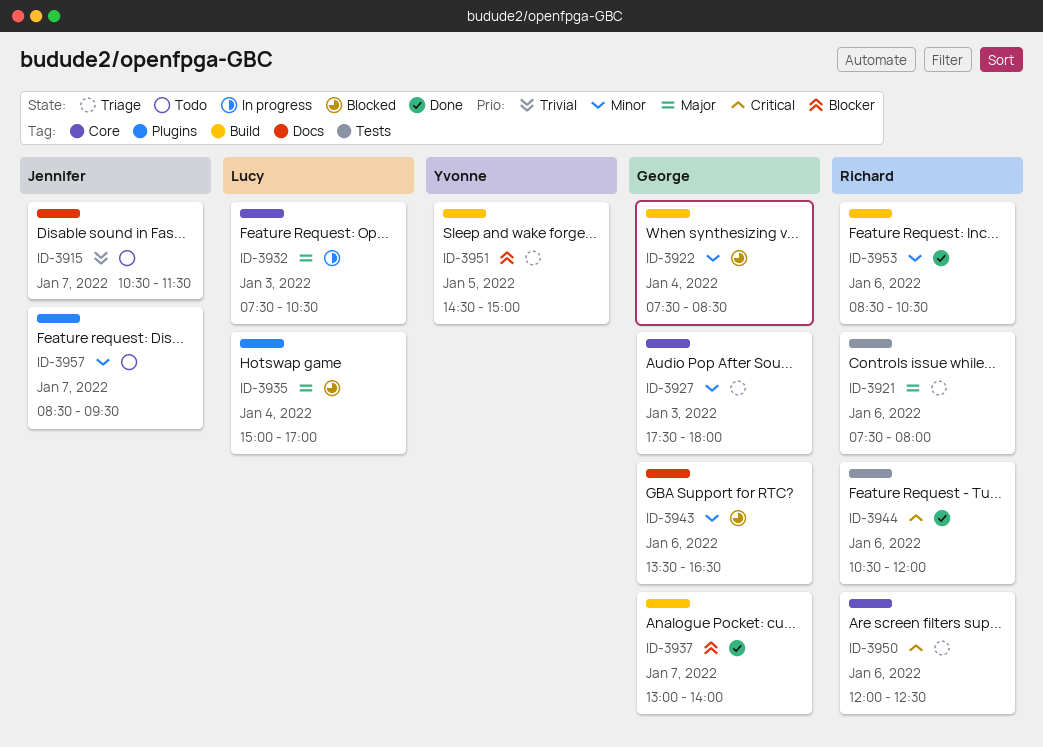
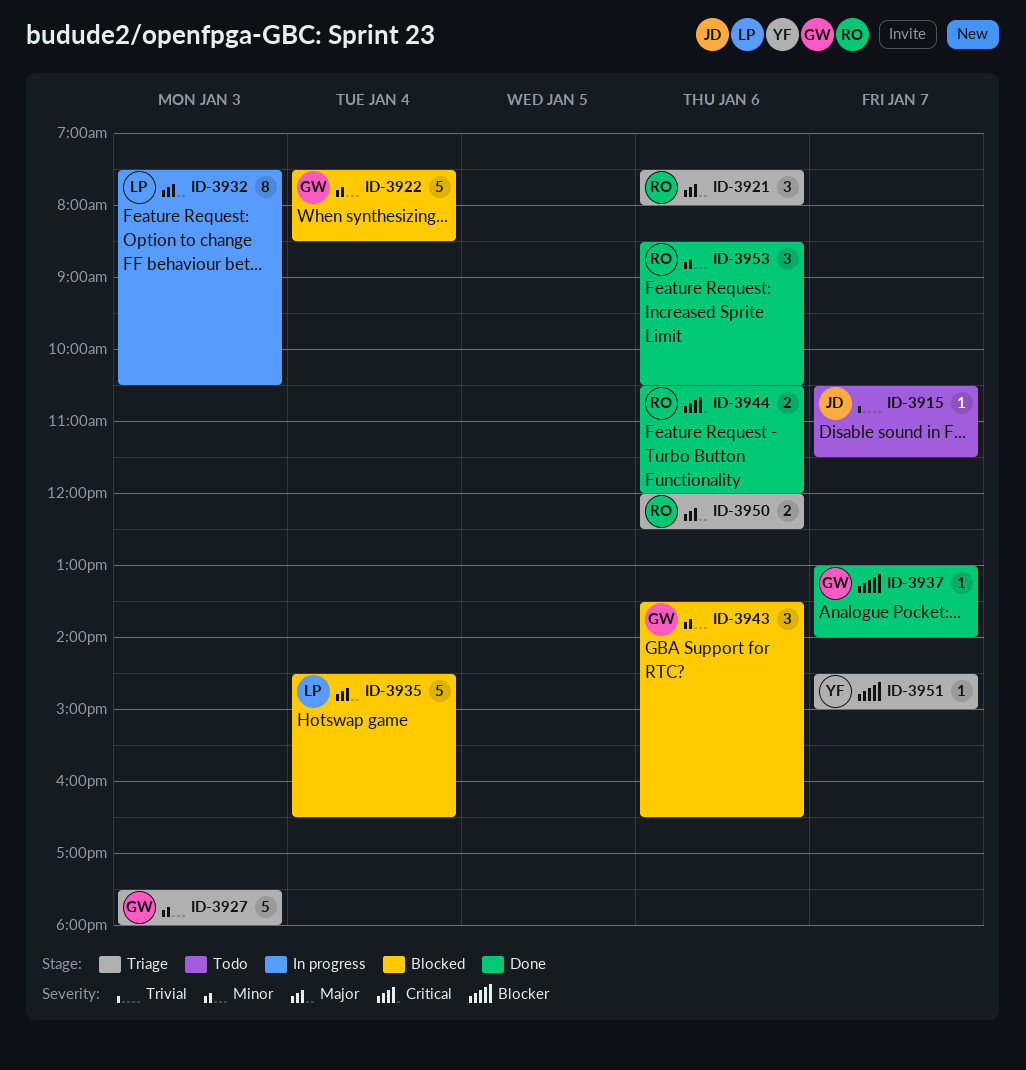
ID-3935, begins: 15:00 -> 14:30
ID-3935, ends: 17:00 -> 16:30
ID-3950, priority: Critical -> Major
ID-3951, day: Jan 5 -> Jan 7
ID-3957: present -> none

